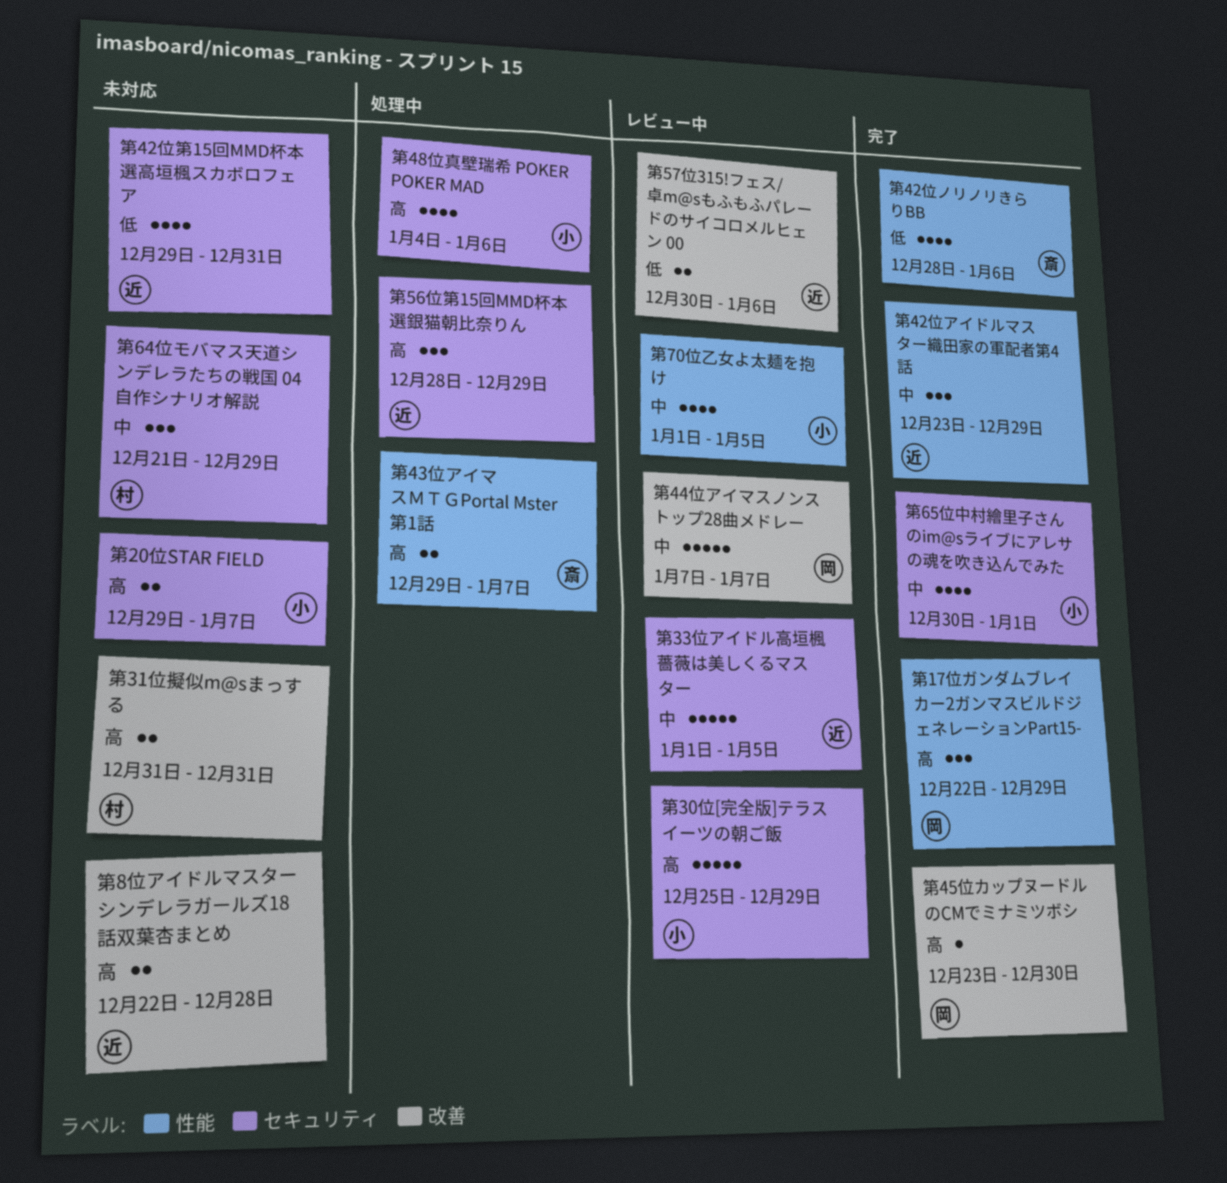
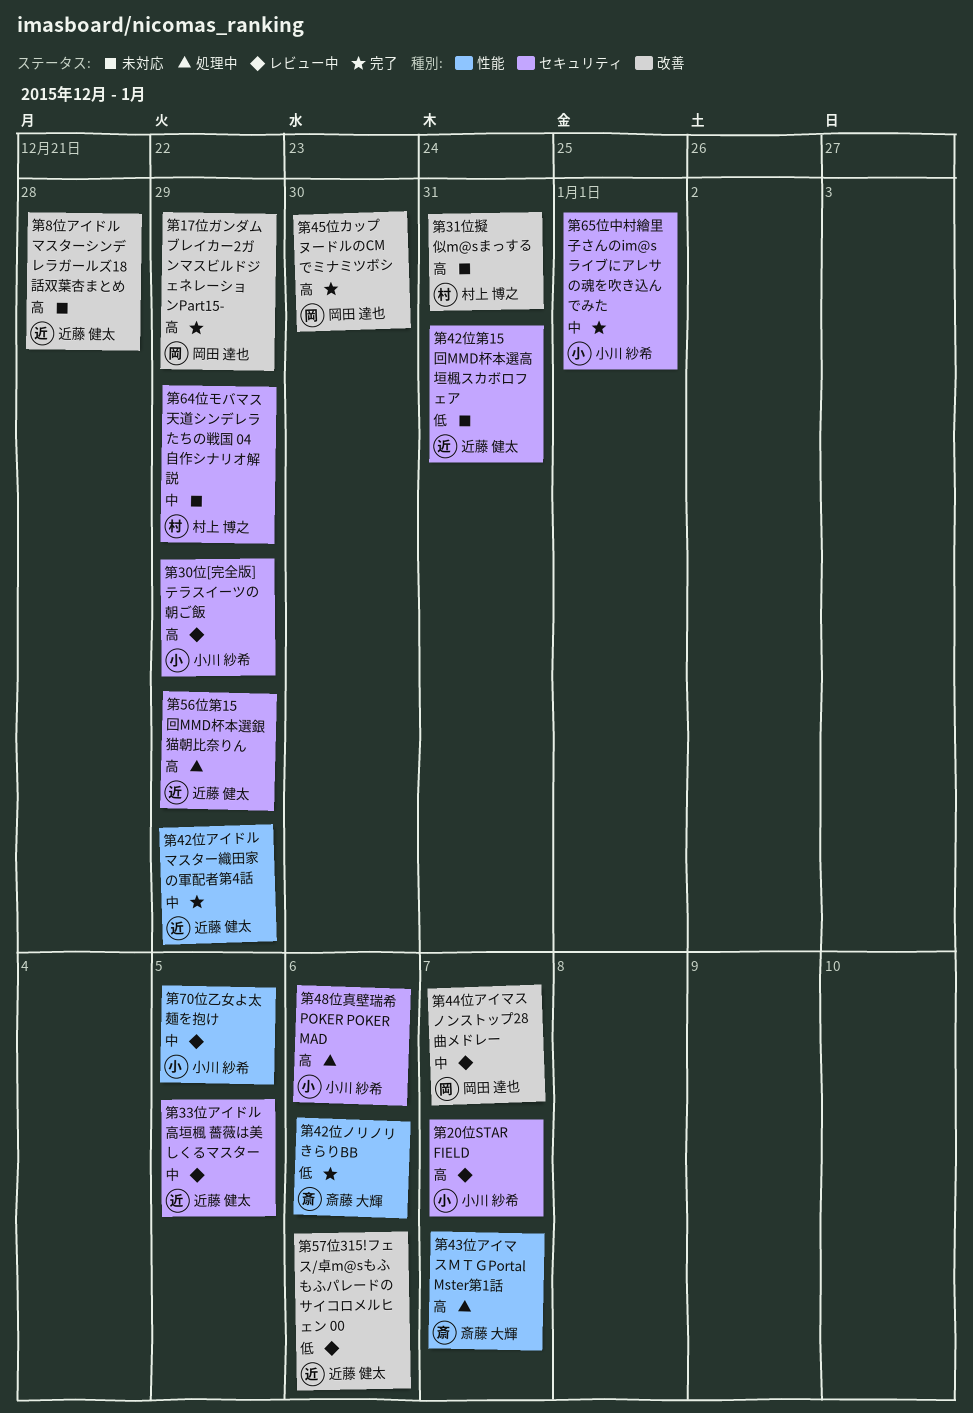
第17位ガンダムブレイカー2ガンマスビルドジェネレーションPart15-, label: 性能 -> 改善
第20位STAR FIELD, status: 未対応 -> レビュー中

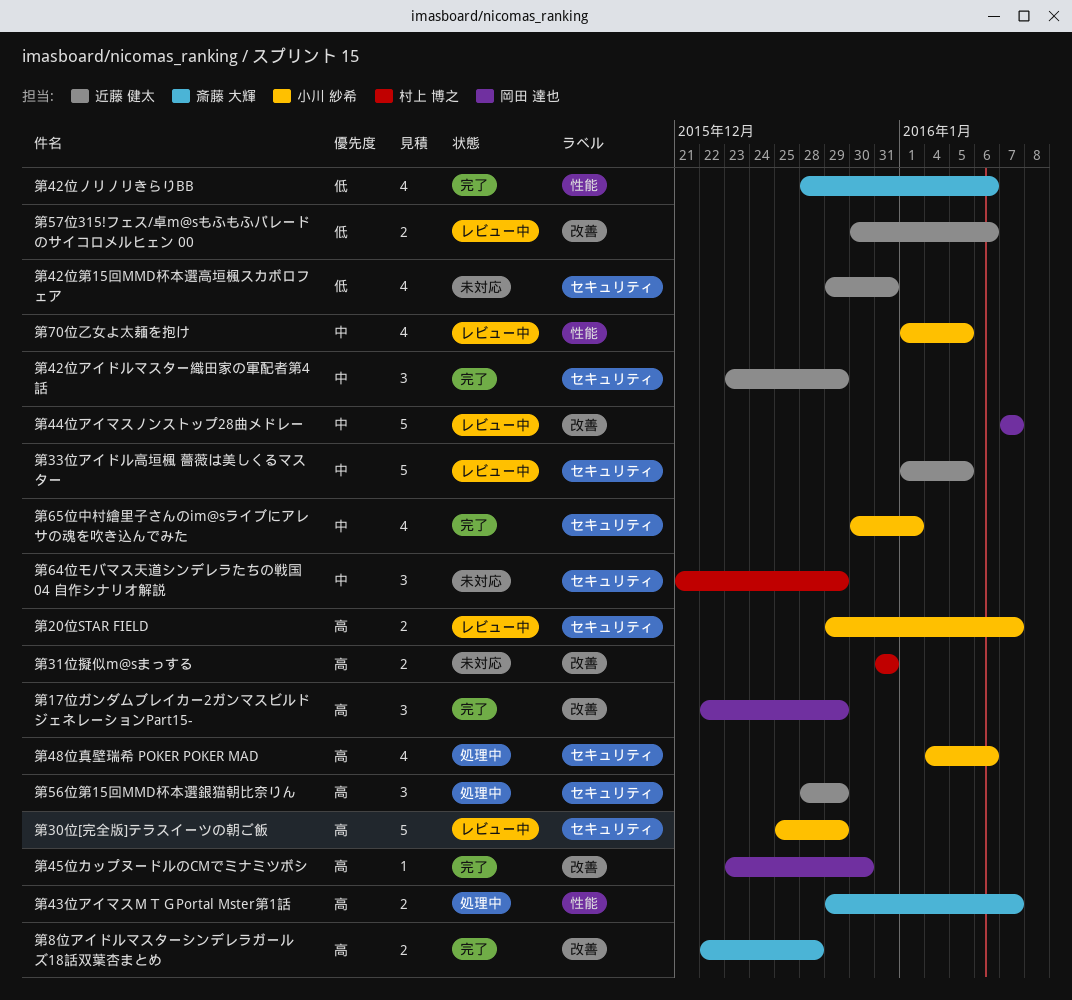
第42位アイドルマスター織田家の軍配者第4話, label: 性能 -> セキュリティ
第8位アイドルマスターシンデレラガールズ18話双葉杏まとめ, status: 未対応 -> 完了
第8位アイドルマスターシンデレラガールズ18話双葉杏まとめ, owner: 近藤 健太 -> 斎藤 大輝

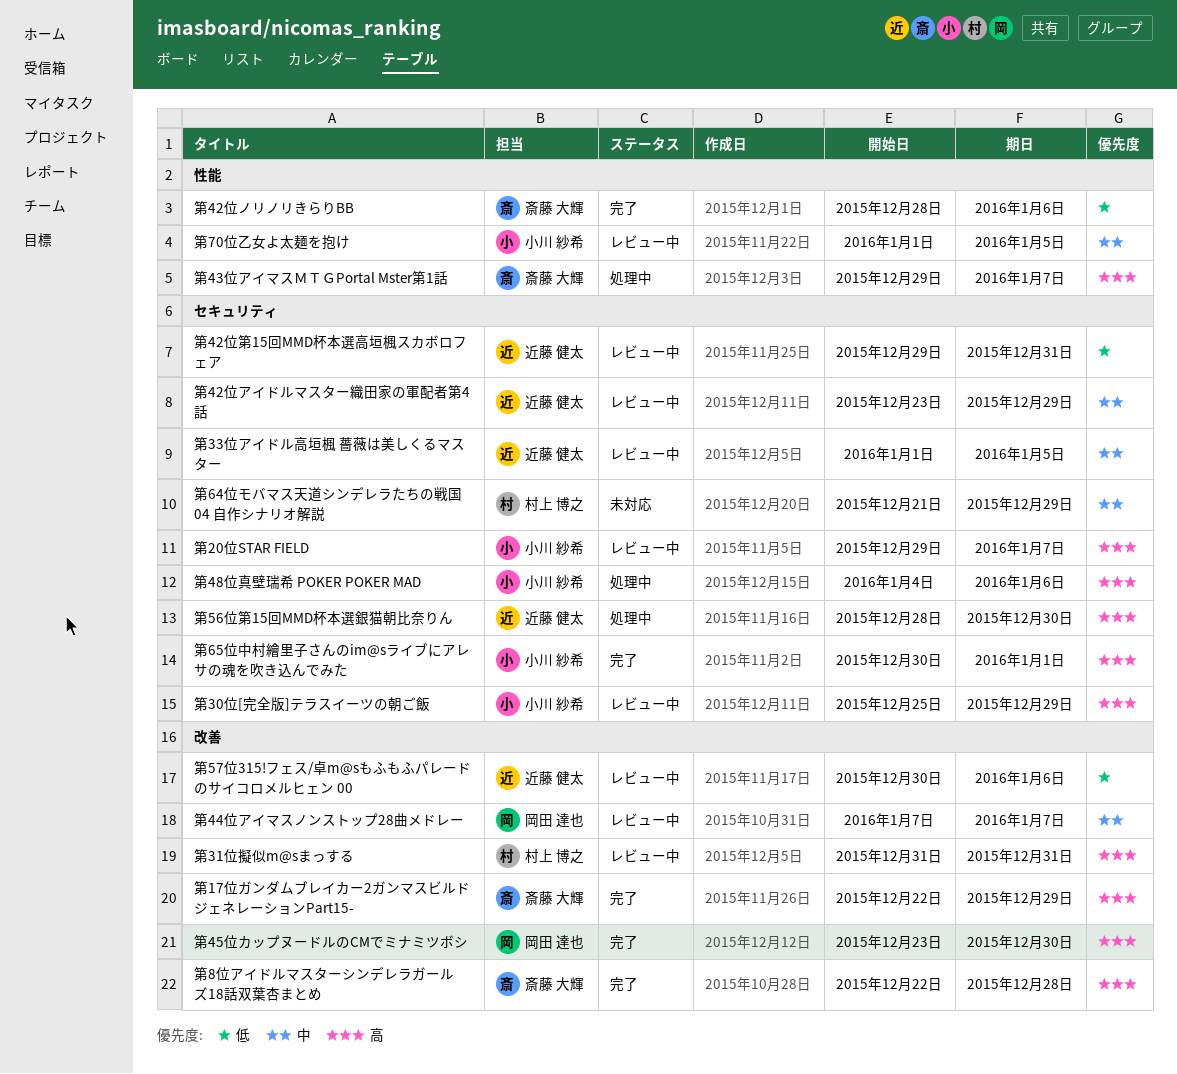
第17位ガンダムブレイカー2ガンマスビルドジェネレーションPart15-, owner: 岡田 達也 -> 斎藤 大輝
第31位擬似m@sまっする, status: 未対応 -> レビュー中
第42位アイドルマスター織田家の軍配者第4話, status: 完了 -> レビュー中
第42位第15回MMD杯本選高垣楓スカボロフェア, status: 未対応 -> レビュー中
第56位第15回MMD杯本選銀猫朝比奈りん, due: Dec 29 -> Dec 30
第65位中村繪里子さんのim@sライブにアレサの魂を吹き込んでみた, priority: 中 -> 高

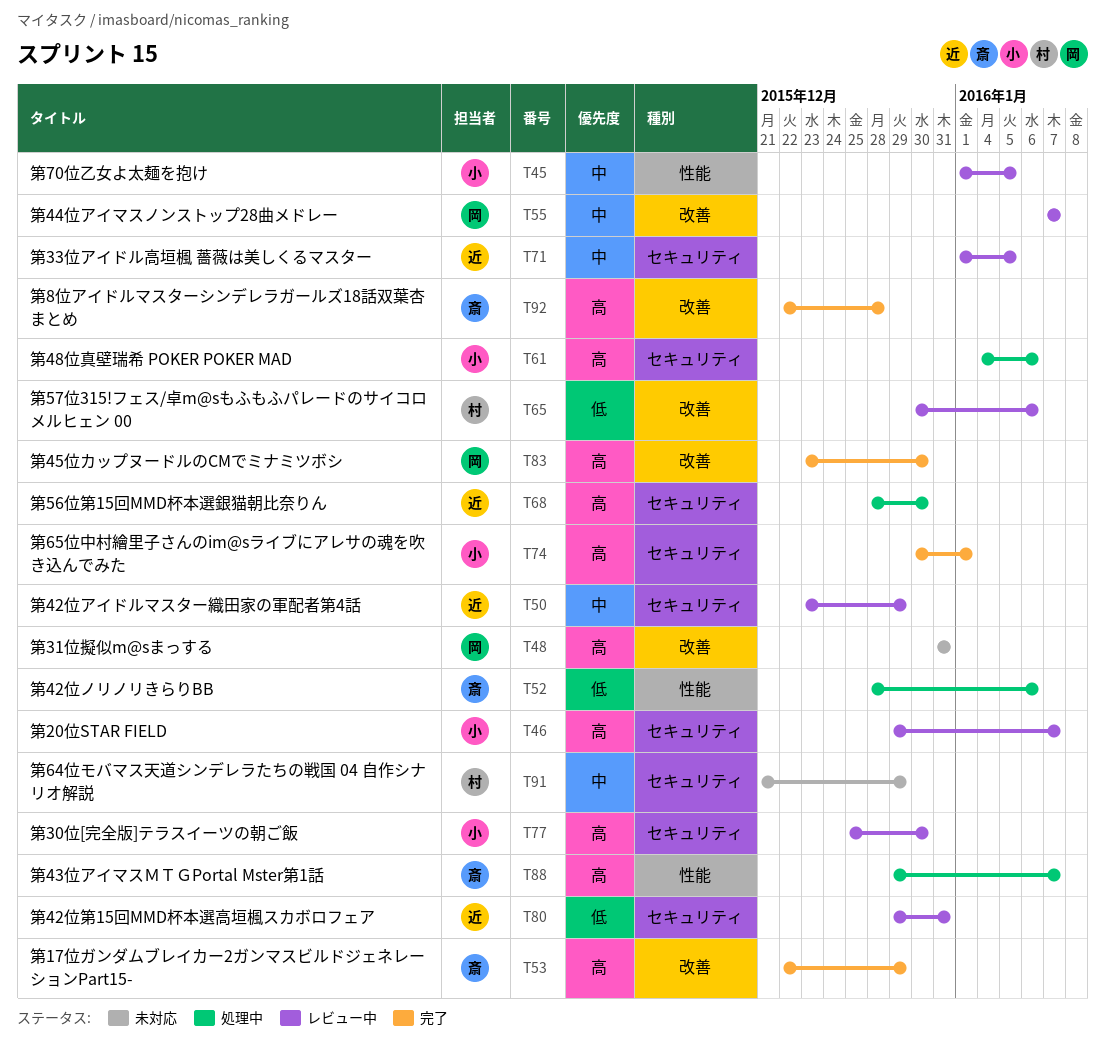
第30位[完全版]テラスイーツの朝ご飯, due: Dec 29 -> Dec 30
第31位擬似m@sまっする, status: レビュー中 -> 未対応
第31位擬似m@sまっする, owner: 村上 博之 -> 岡田 達也
第42位ノリノリきらりBB, status: 完了 -> 処理中
第57位315!フェス/卓m@sもふもふパレードのサイコロメルヒェン 00, owner: 近藤 健太 -> 村上 博之

